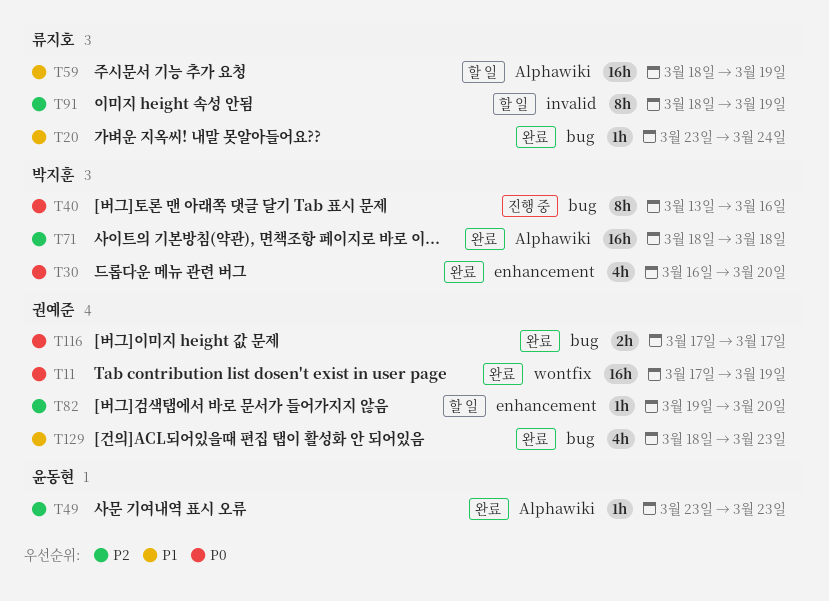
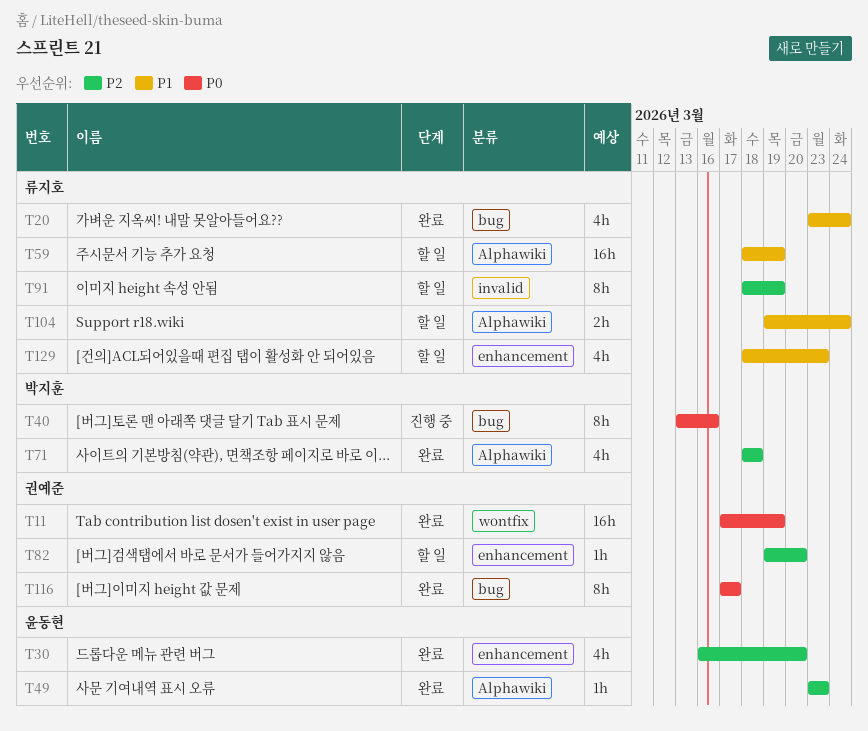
T20, estimate: 1h -> 4h
T30, owner: 박지훈 -> 윤동현
T30, priority: P0 -> P2
T71, estimate: 16h -> 4h
T104: none -> present
T116, estimate: 2h -> 8h
T129, status: 완료 -> 할 일
T129, owner: 권예준 -> 류지호
T129, label: bug -> enhancement

